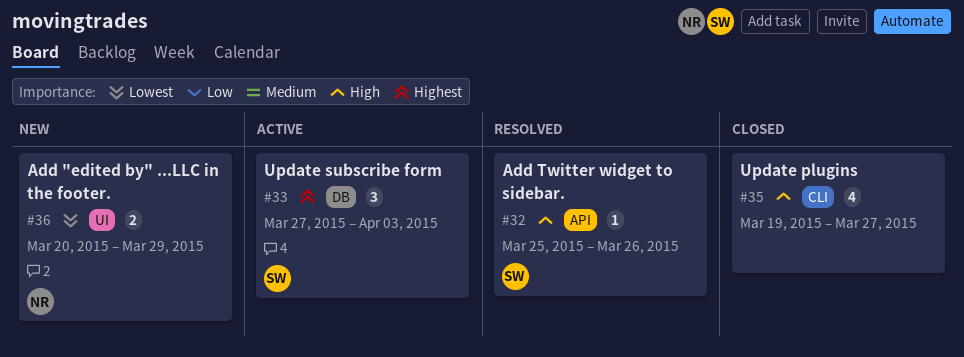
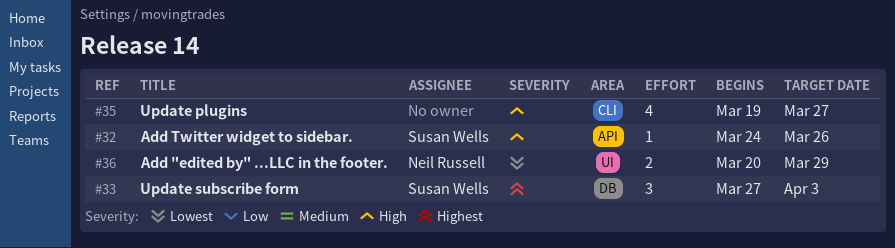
#32, start: Mar 25 -> Mar 24

